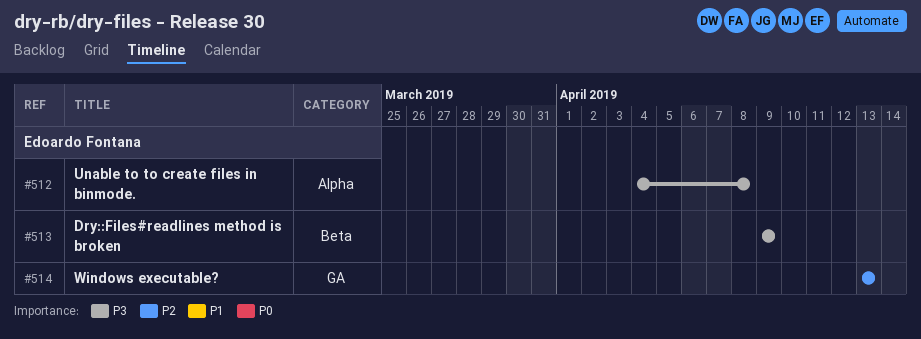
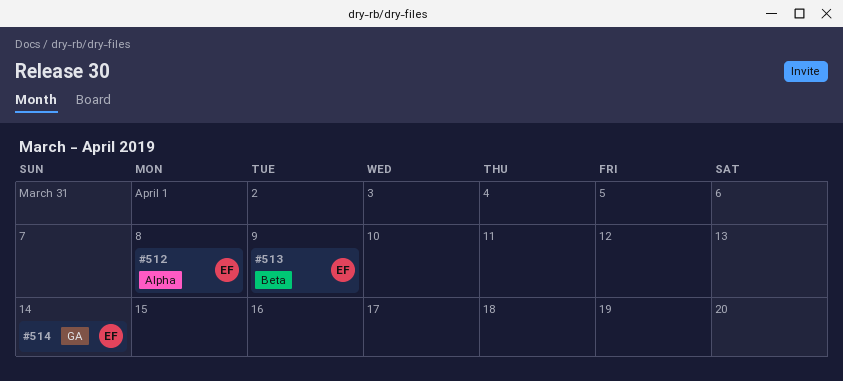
#514, due: Apr 13 -> Apr 14

